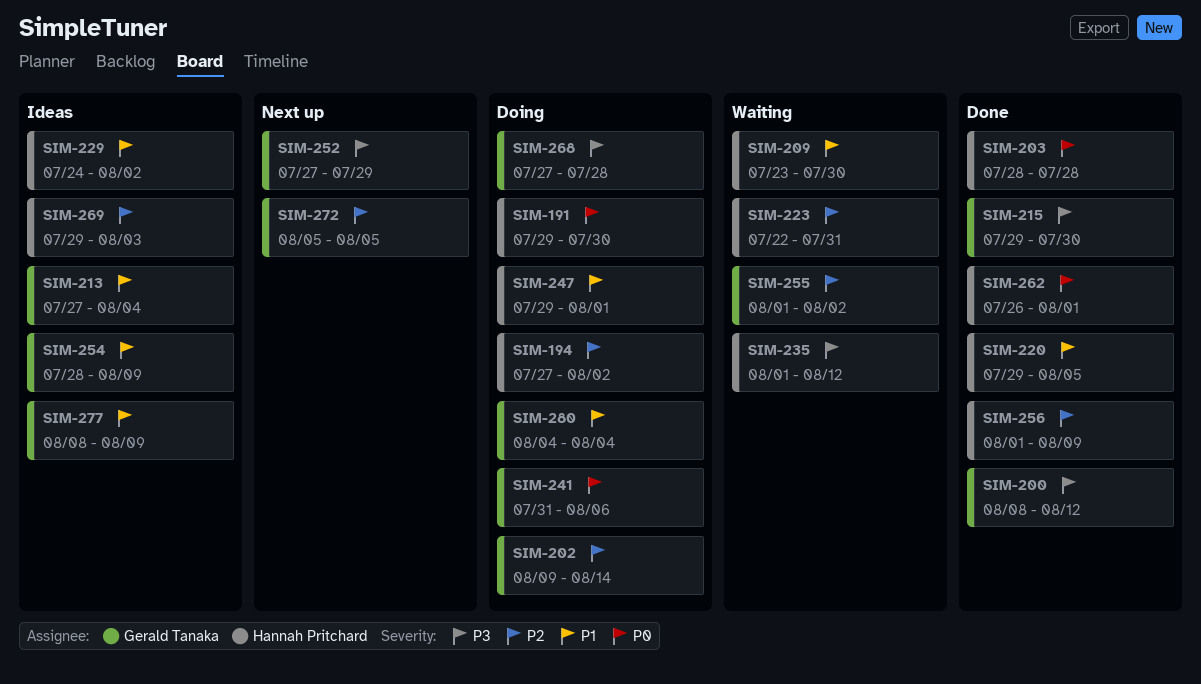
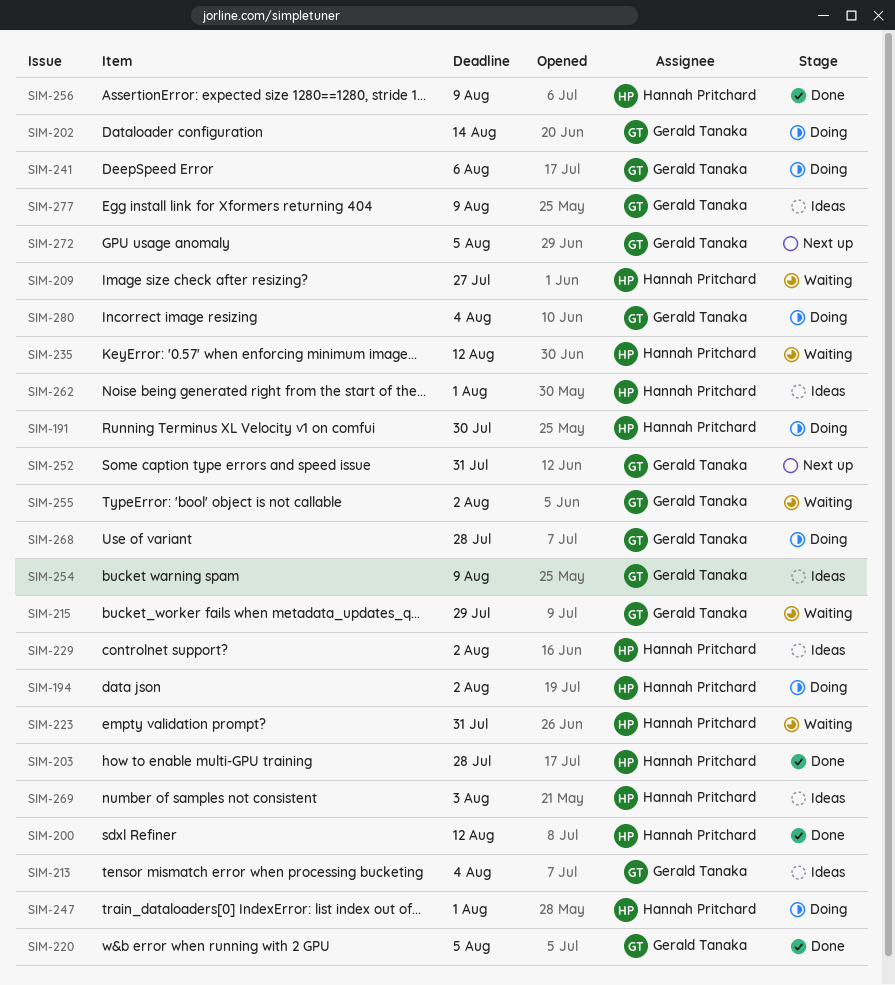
SIM-200, owner: Gerald Tanaka -> Hannah Pritchard
SIM-209, due: Jul 30 -> Jul 27
SIM-215, status: Done -> Waiting
SIM-215, due: Jul 30 -> Jul 29
SIM-220, owner: Hannah Pritchard -> Gerald Tanaka
SIM-252, due: Jul 29 -> Jul 31
SIM-262, status: Done -> Ideas

